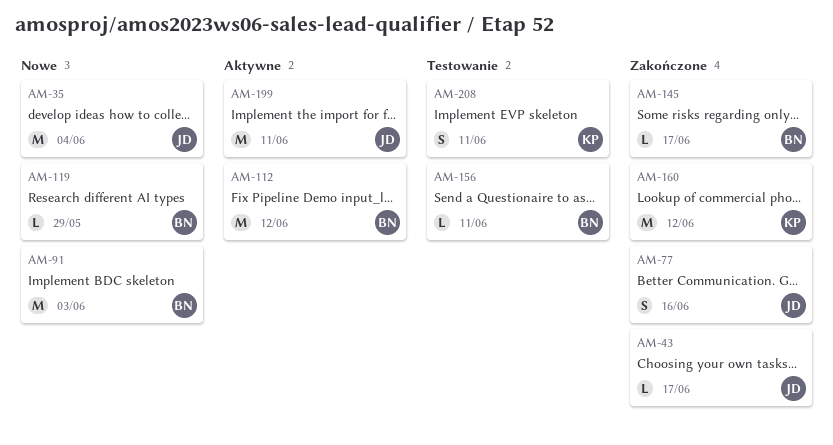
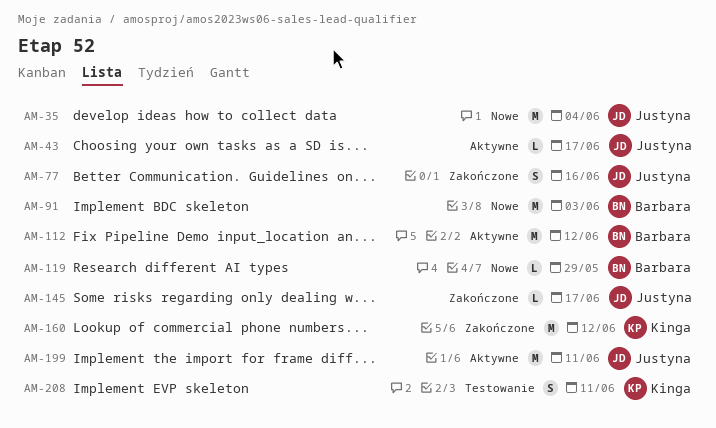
AM-43, status: Zakończone -> Aktywne
AM-145, owner: Barbara -> Justyna
AM-156: present -> none

